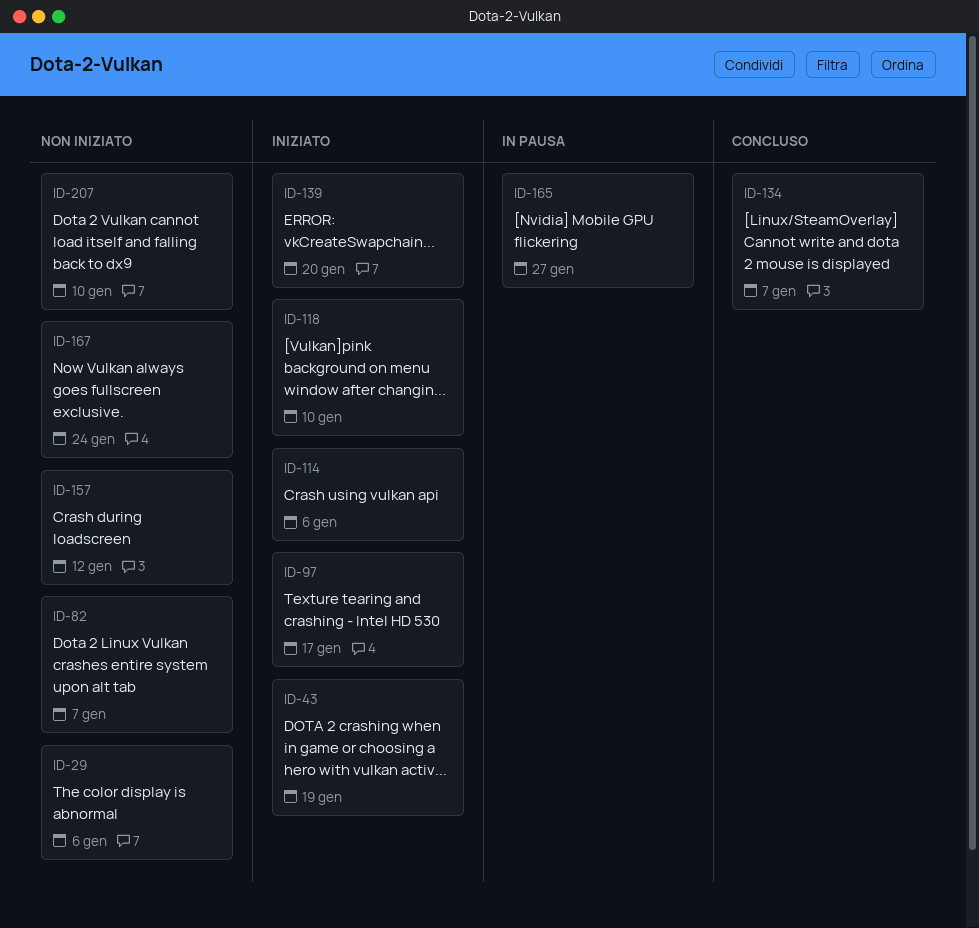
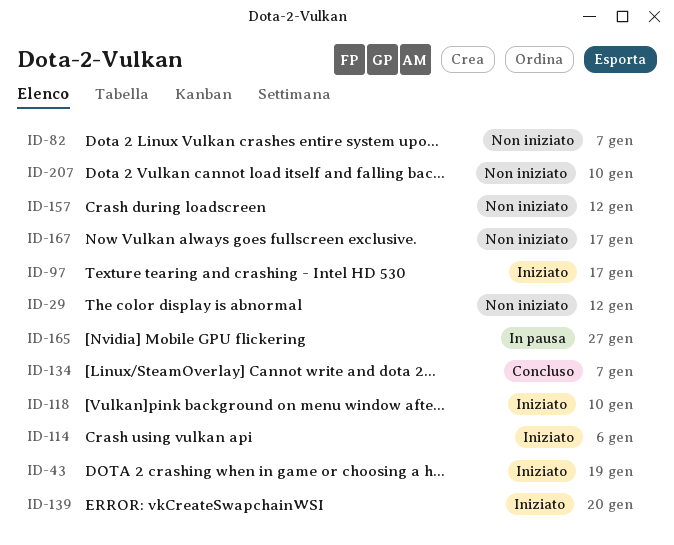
ID-29, due: Jan 6 -> Jan 12
ID-167, due: Jan 24 -> Jan 17

